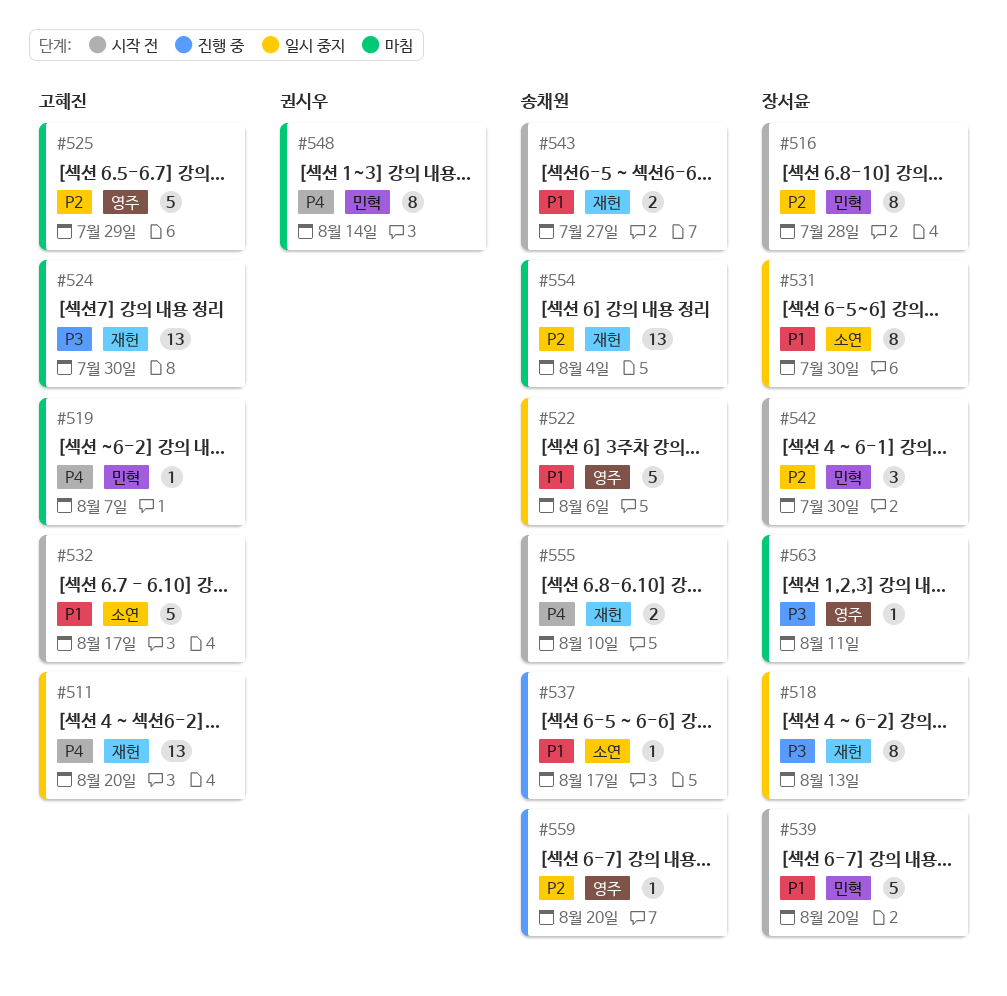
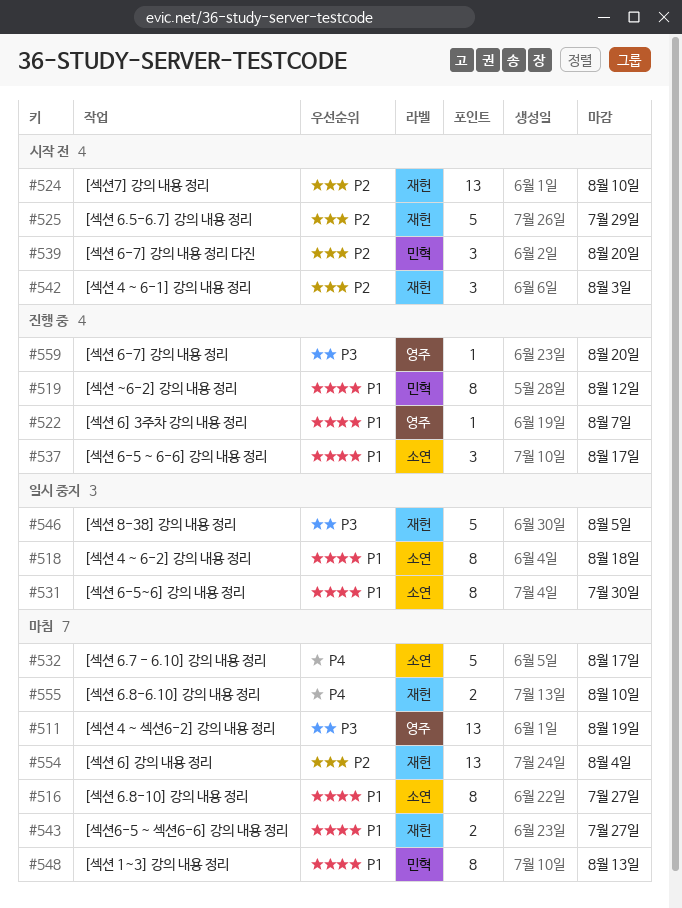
#511, status: 일시 중지 -> 마침
#511, priority: P4 -> P3
#511, label: 재헌 -> 영주
#511, due: Aug 20 -> Aug 19
#516, status: 시작 전 -> 마침
#516, priority: P2 -> P1
#516, label: 민혁 -> 소연
#516, due: Jul 28 -> Jul 27
#518, priority: P3 -> P1
#518, label: 재헌 -> 소연
#518, due: Aug 13 -> Aug 18
#519, status: 마침 -> 진행 중
#519, priority: P4 -> P1
#519, estimate: 1 -> 8
#519, due: Aug 7 -> Aug 12
#522, status: 일시 중지 -> 진행 중
#522, estimate: 5 -> 1
#522, due: Aug 6 -> Aug 7
#524, status: 마침 -> 시작 전
#524, priority: P3 -> P2
#524, due: Jul 30 -> Aug 10
#525, status: 마침 -> 시작 전
#525, label: 영주 -> 재헌
#532, status: 시작 전 -> 마침
#532, priority: P1 -> P4
#537, estimate: 1 -> 3
#539, priority: P1 -> P2
#539, estimate: 5 -> 3
#542, label: 민혁 -> 재헌
#542, due: Jul 30 -> Aug 3
#543, status: 시작 전 -> 마침
#546: none -> present
#548, priority: P4 -> P1
#548, due: Aug 14 -> Aug 13
#555, status: 시작 전 -> 마침
#559, priority: P2 -> P3
#563: present -> none

